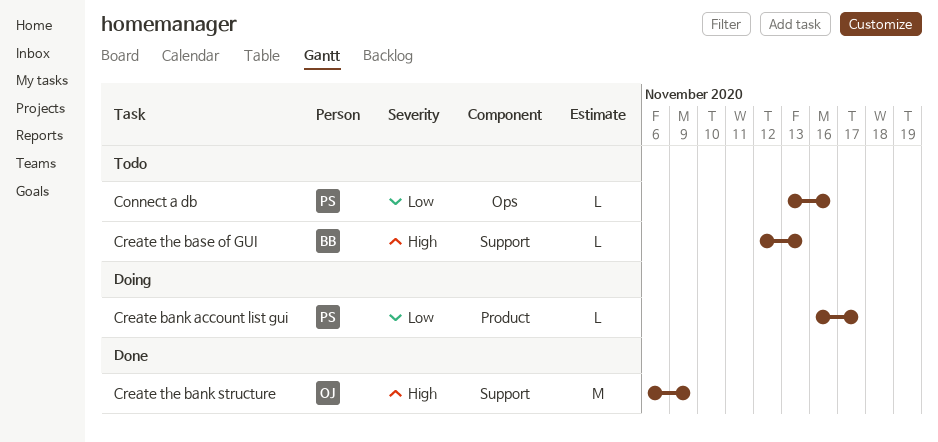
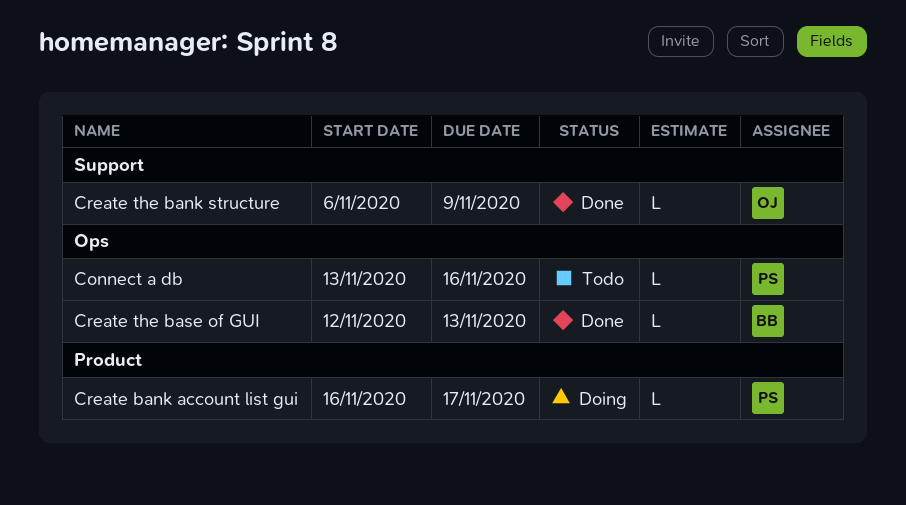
Create the bank structure, estimate: M -> L
Create the base of GUI, status: Todo -> Done
Create the base of GUI, label: Support -> Ops

